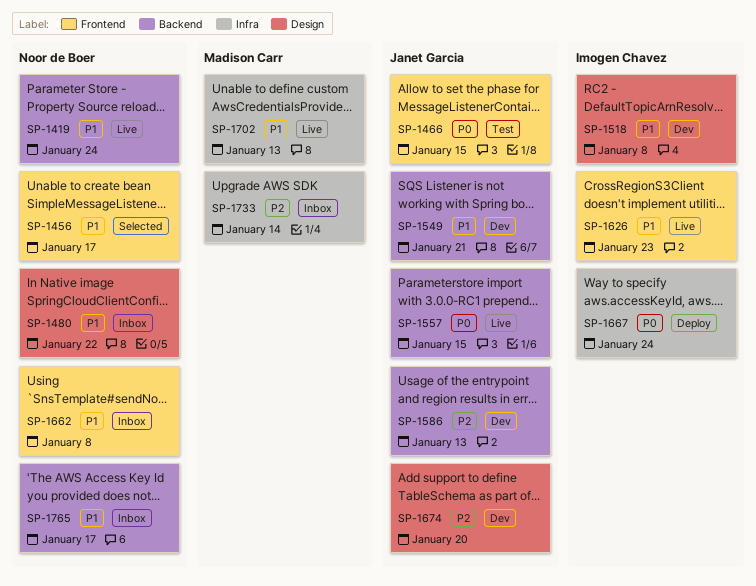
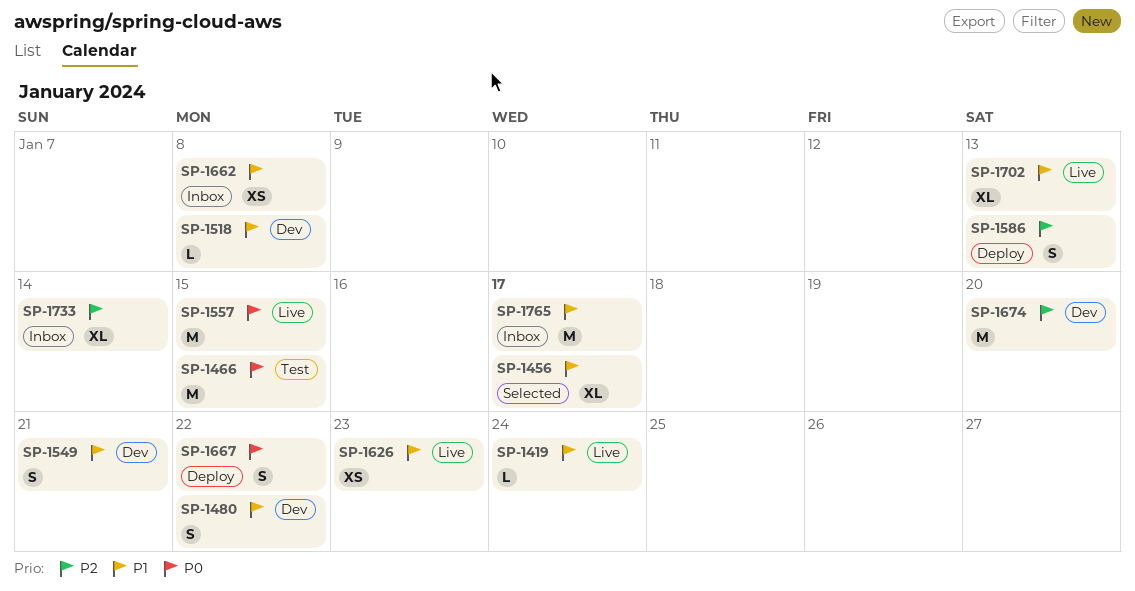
SP-1480, status: Inbox -> Dev
SP-1586, status: Dev -> Deploy
SP-1667, due: Jan 24 -> Jan 22

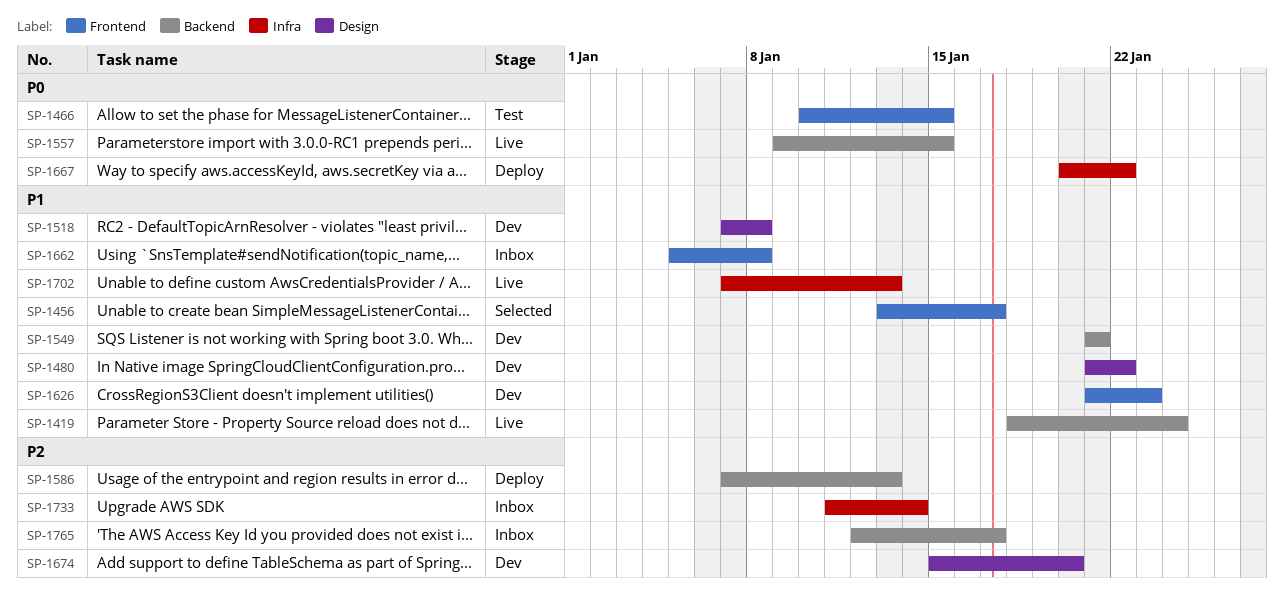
SP-1626, status: Live -> Dev
SP-1765, priority: P1 -> P2

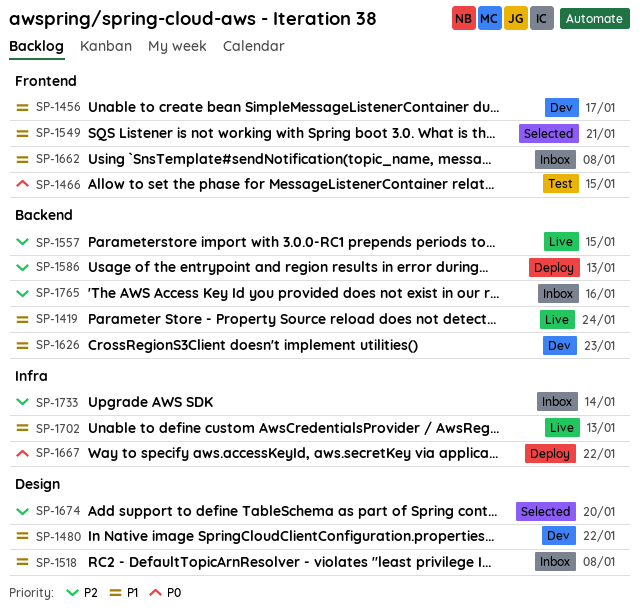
SP-1456, status: Selected -> Dev
SP-1518, status: Dev -> Inbox
SP-1549, status: Dev -> Selected
SP-1549, label: Backend -> Frontend
SP-1557, priority: P0 -> P2
SP-1626, label: Frontend -> Backend
SP-1674, status: Dev -> Selected
SP-1765, due: Jan 17 -> Jan 16

